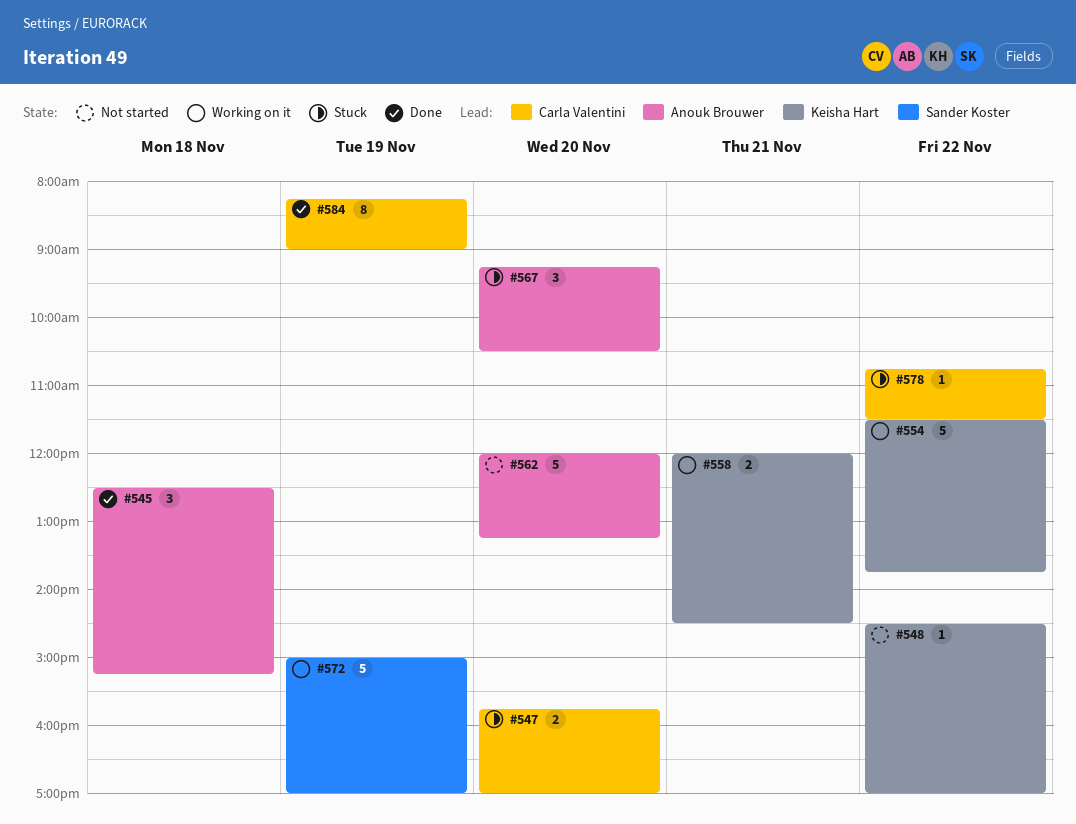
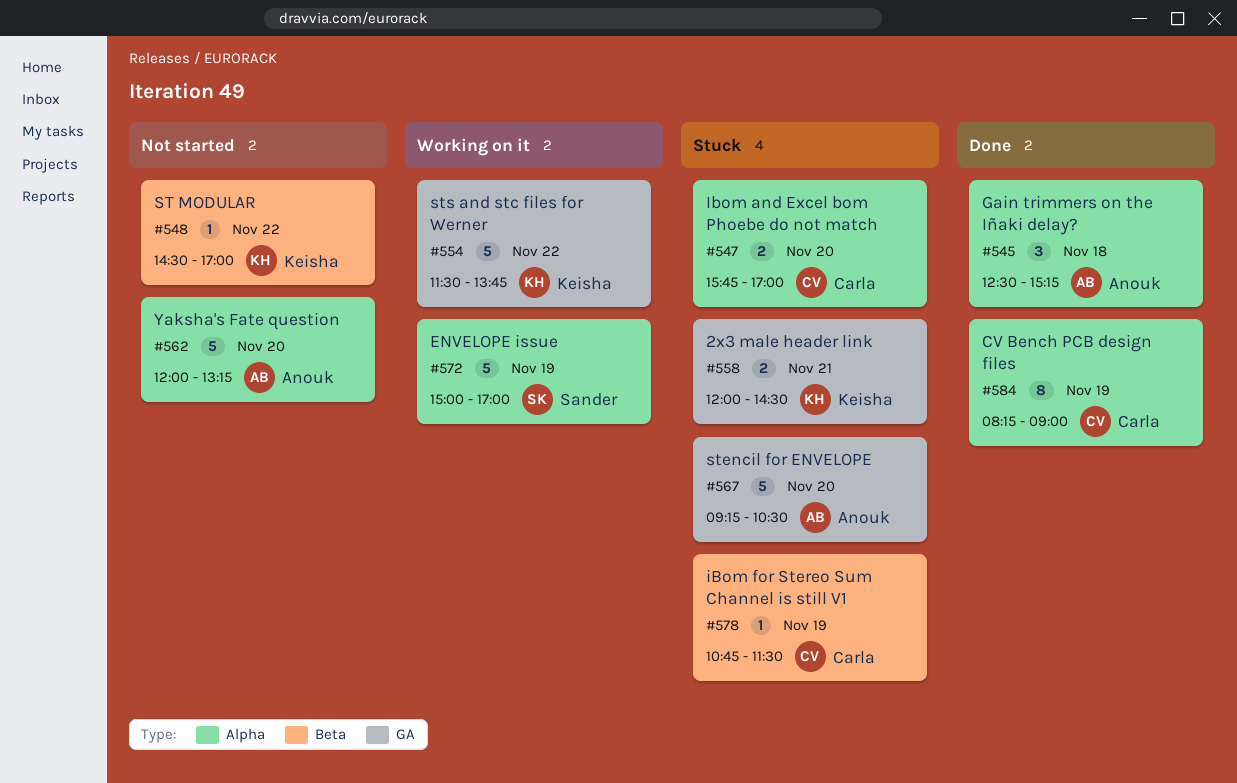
#558, status: Working on it -> Stuck
#567, estimate: 3 -> 5
#578, day: Nov 22 -> Nov 19

